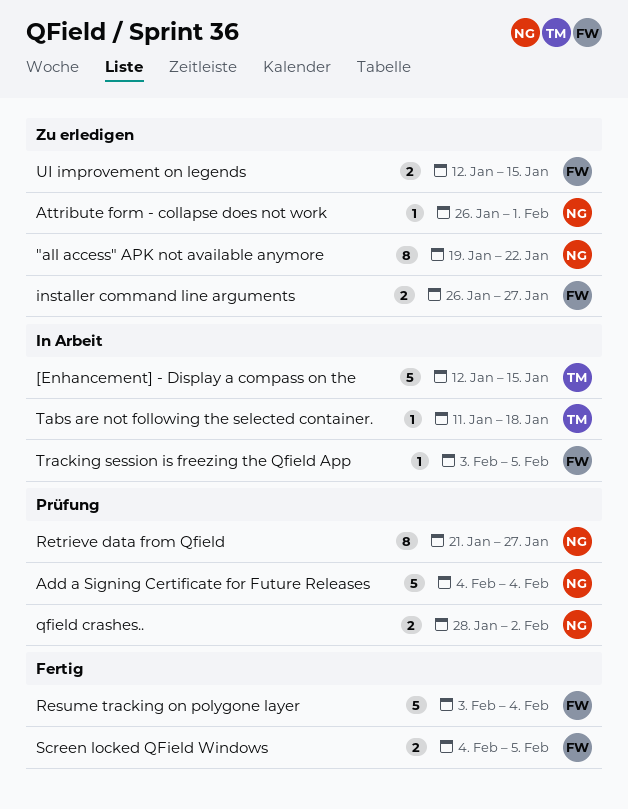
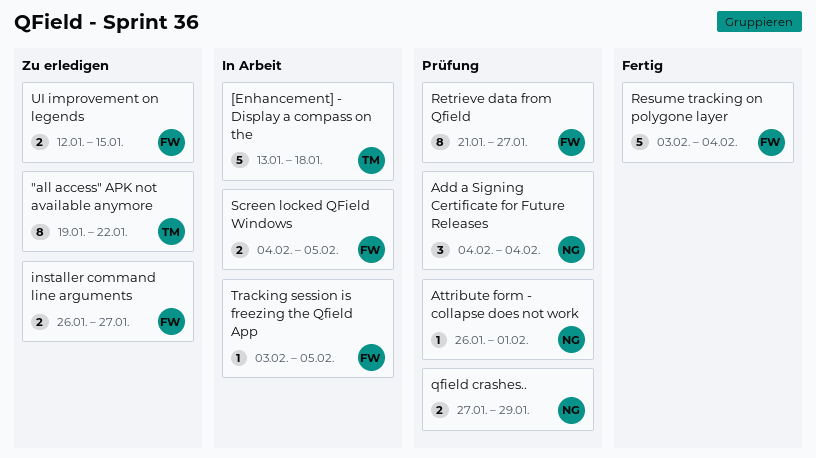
"all access" APK not available anymore, owner: NG -> TM
[Enhancement] - Display a compass on the, start: Jan 12 -> Jan 13
[Enhancement] - Display a compass on the, due: Jan 15 -> Jan 18
Add a Signing Certificate for Future Releases, estimate: 5 -> 3
Attribute form - collapse does not work, status: Zu erledigen -> Prüfung
qfield crashes.., start: Jan 28 -> Jan 27
qfield crashes.., due: Feb 2 -> Jan 29
Retrieve data from Qfield, owner: NG -> FW
Screen locked QField Windows, status: Fertig -> In Arbeit
Tabs are not following the selected container.: present -> none

